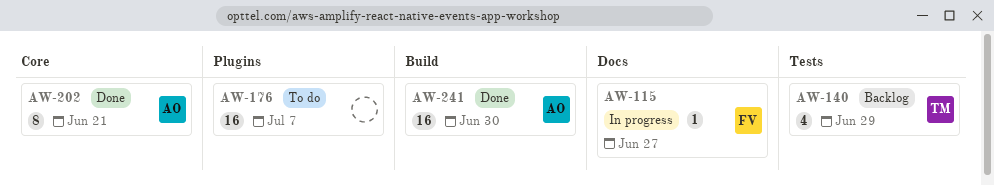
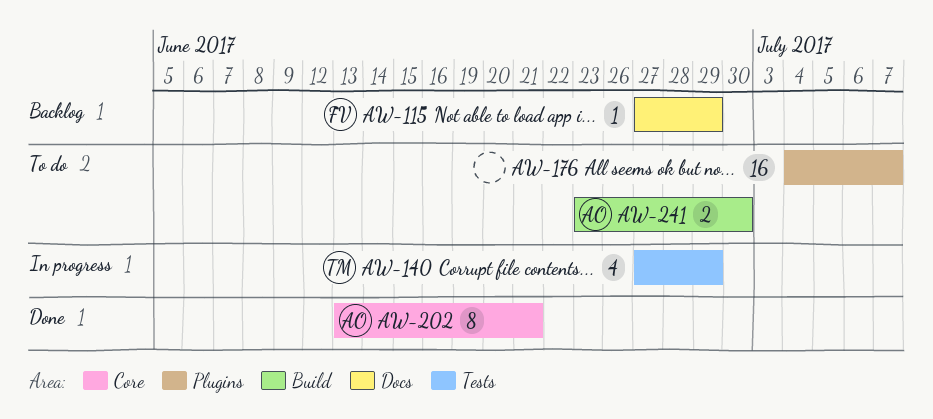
AW-115, status: In progress -> Backlog
AW-115, due: Jun 27 -> Jun 29
AW-140, status: Backlog -> In progress
AW-241, status: Done -> To do
AW-241, estimate: 16 -> 2

